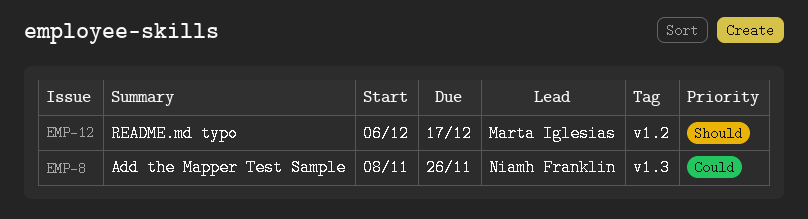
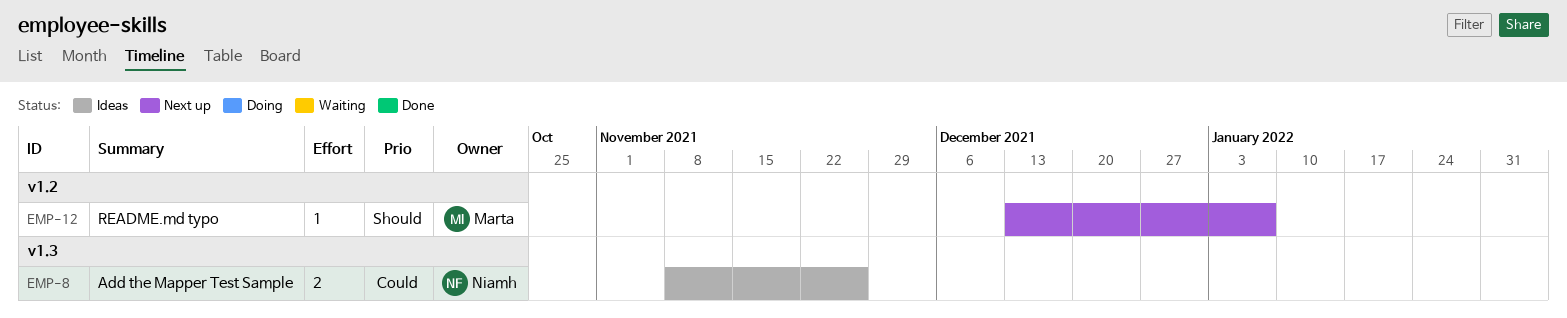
EMP-12, start: Dec 6 -> Dec 13
EMP-12, due: Dec 17 -> Jan 7

